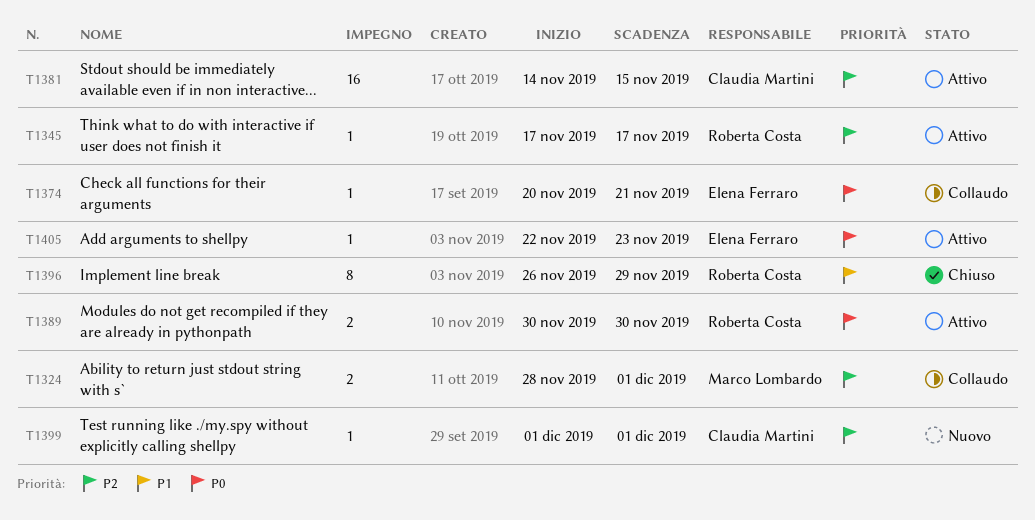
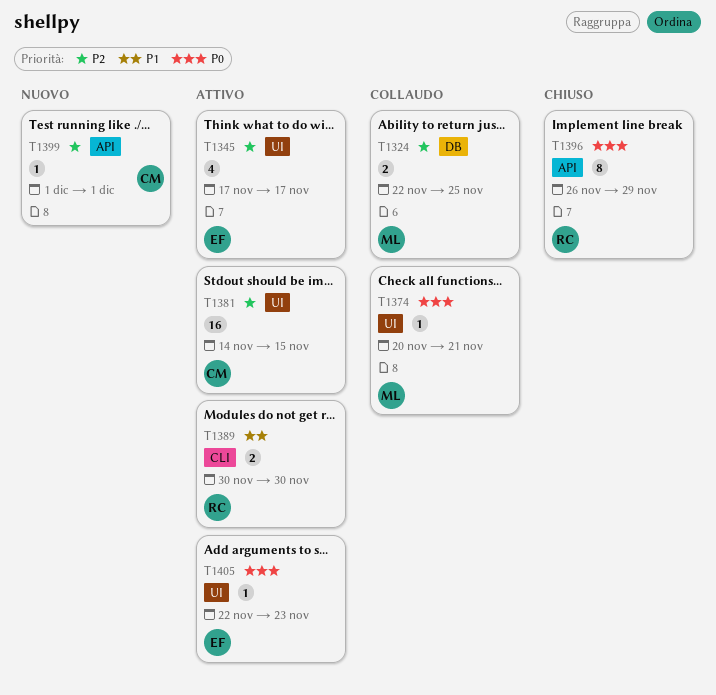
T1324, start: Nov 28 -> Nov 22
T1324, due: Dec 1 -> Nov 25
T1345, owner: Roberta Costa -> Elena Ferraro
T1345, estimate: 1 -> 4
T1374, owner: Elena Ferraro -> Marco Lombardo
T1389, priority: P0 -> P1
T1396, priority: P1 -> P0

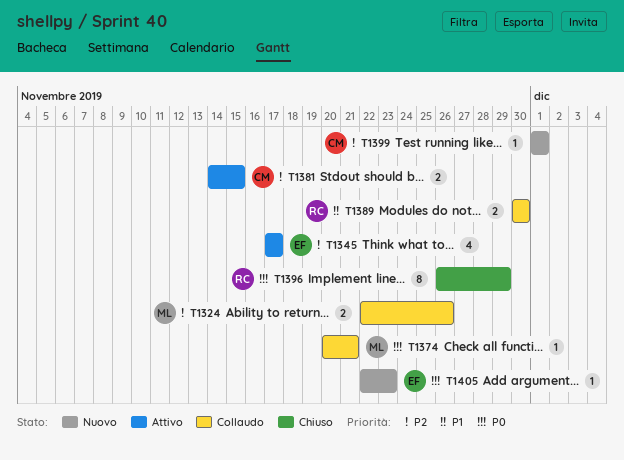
T1324, due: Nov 25 -> Nov 26
T1381, estimate: 16 -> 2
T1389, status: Attivo -> Collaudo
T1405, status: Attivo -> Nuovo

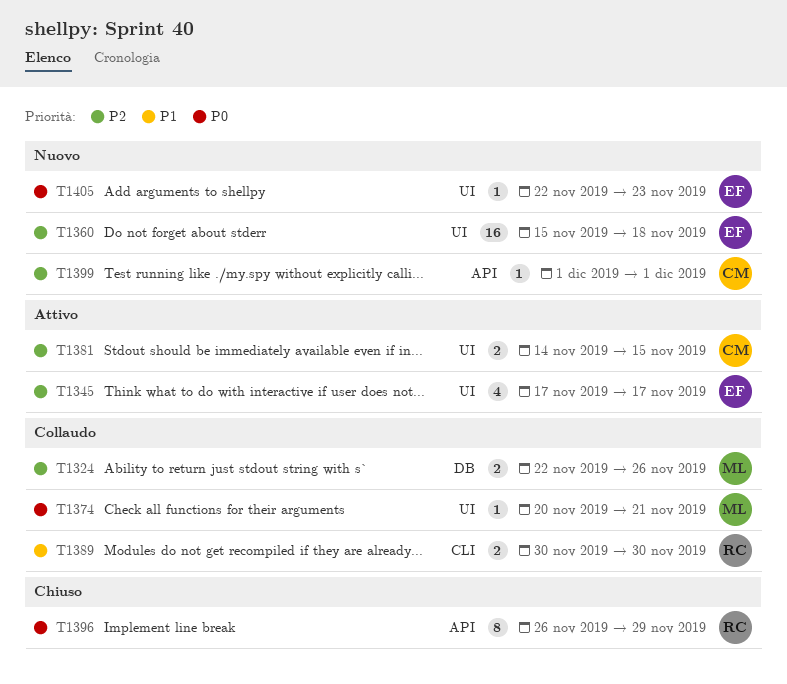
T1360: none -> present

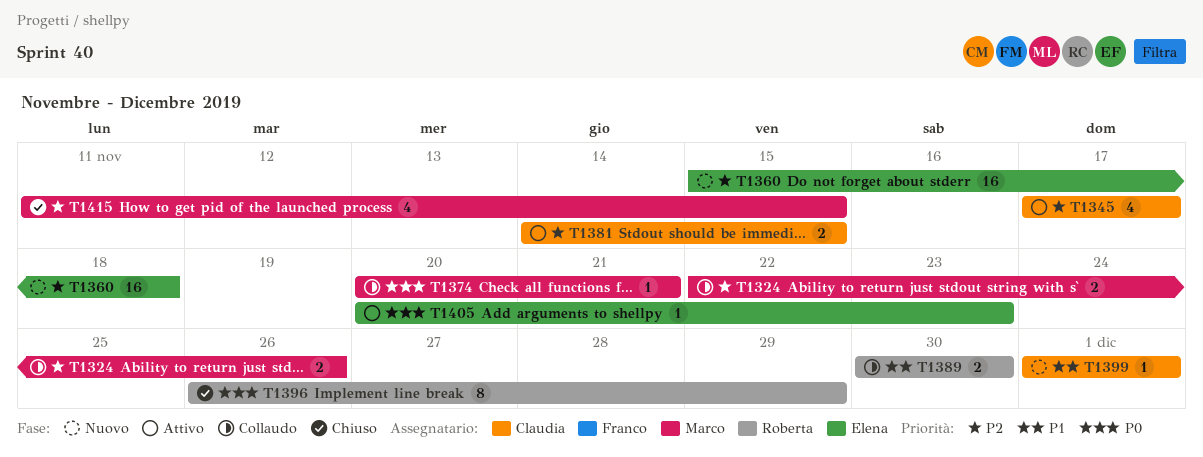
T1345, owner: Elena -> Claudia
T1399, priority: P2 -> P1
T1405, status: Nuovo -> Attivo
T1405, start: Nov 22 -> Nov 20
T1415: none -> present

